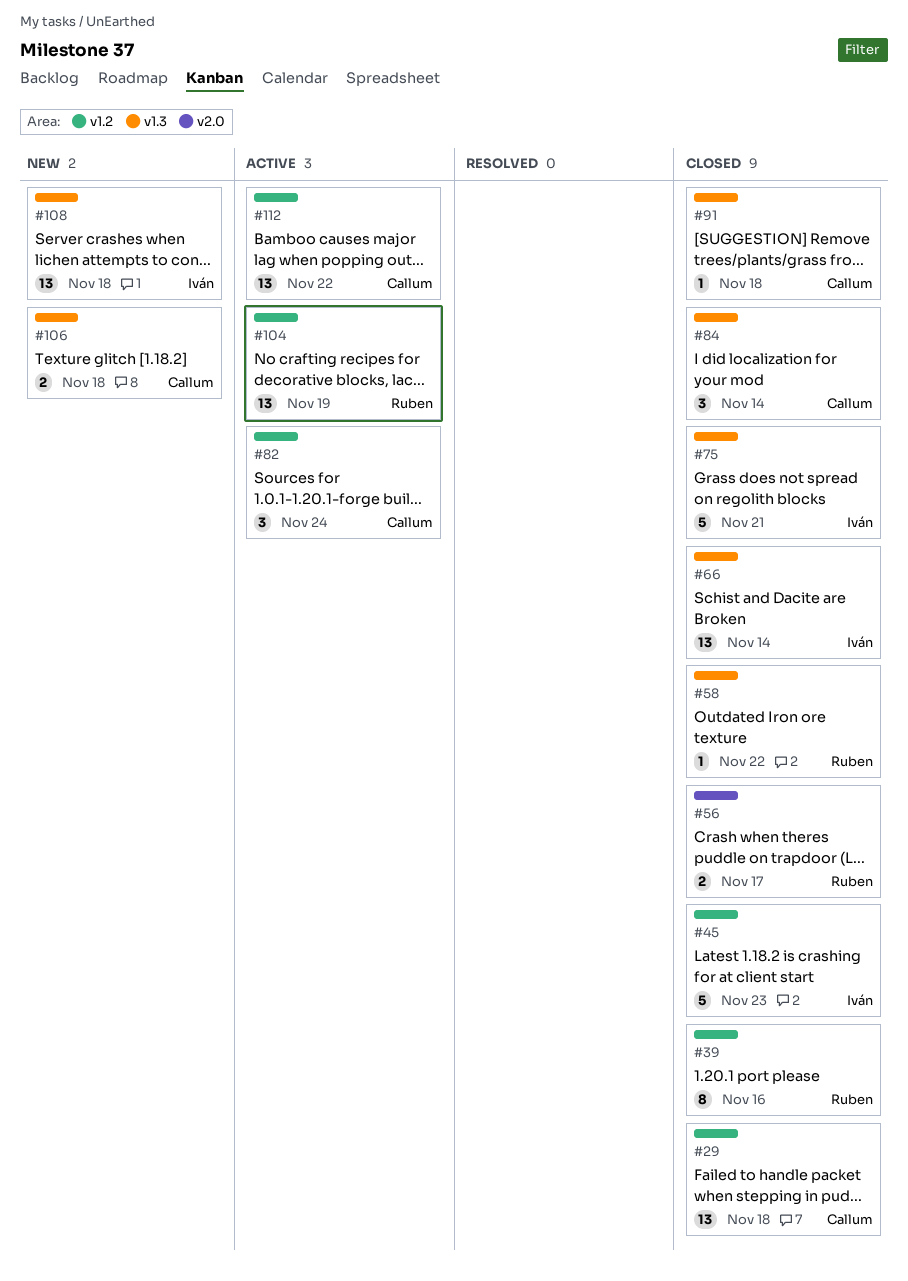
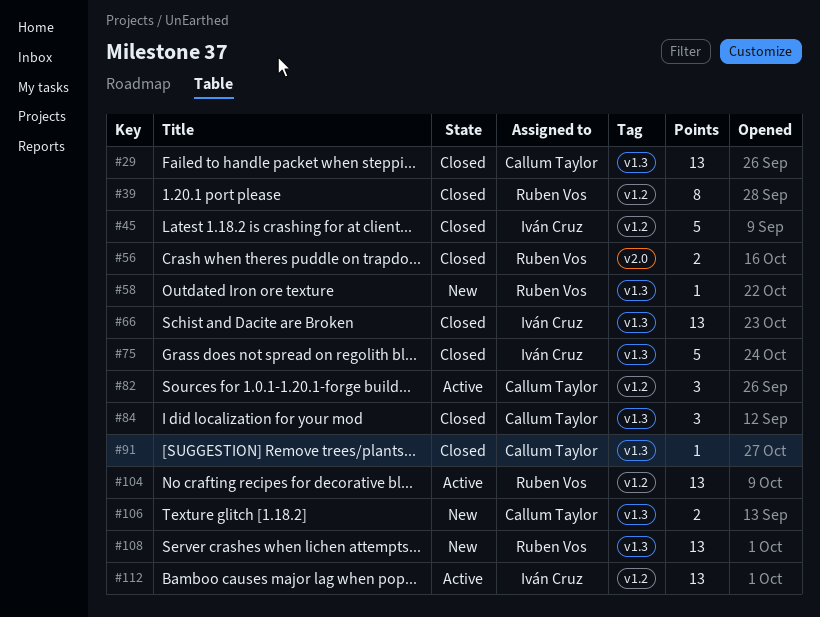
#29, label: v1.2 -> v1.3
#58, status: Closed -> New
#108, owner: Iván Cruz -> Ruben Vos
#112, owner: Callum Taylor -> Iván Cruz

